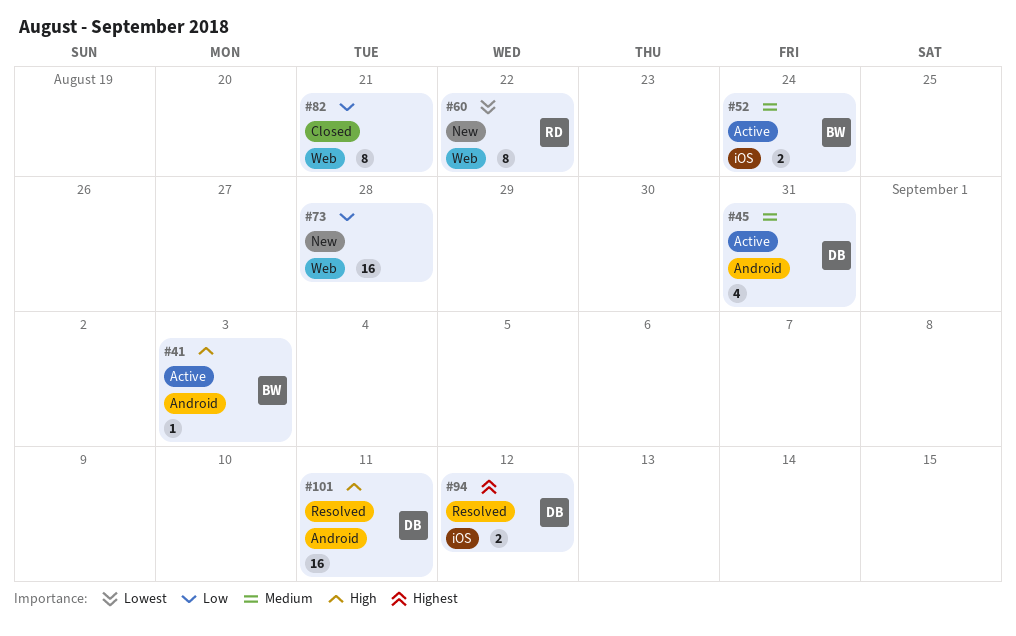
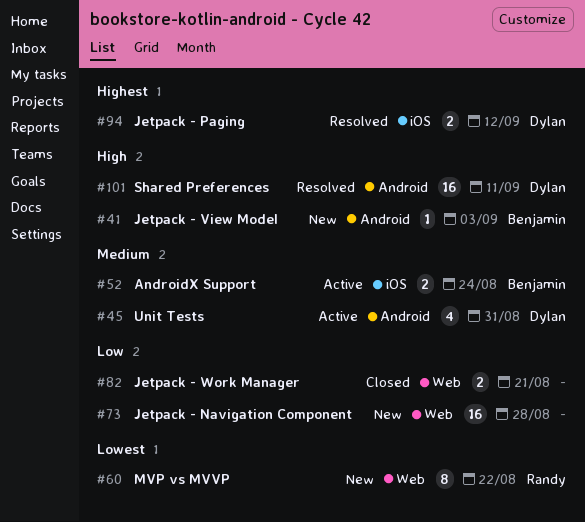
#41, status: Active -> New
#82, estimate: 8 -> 2

